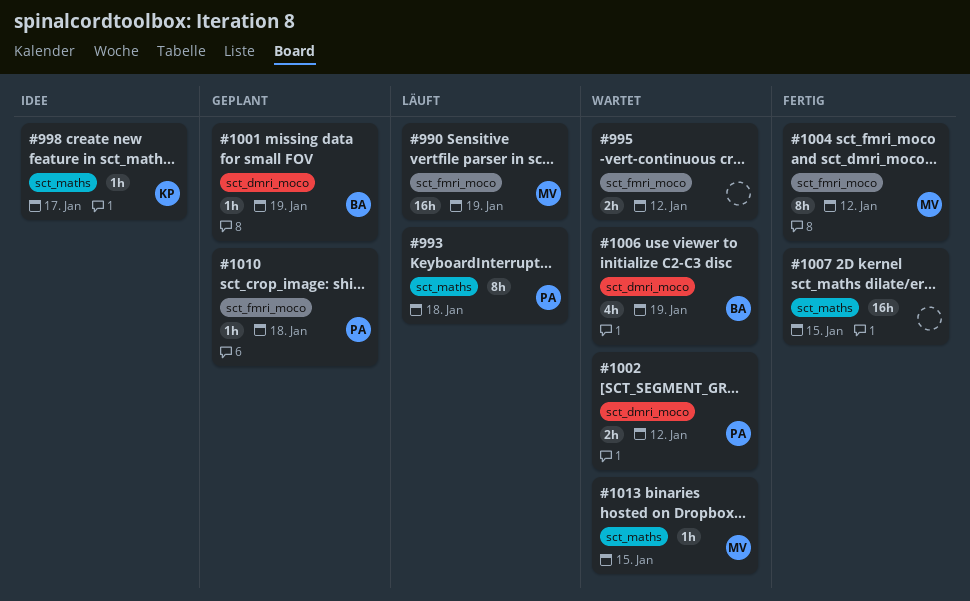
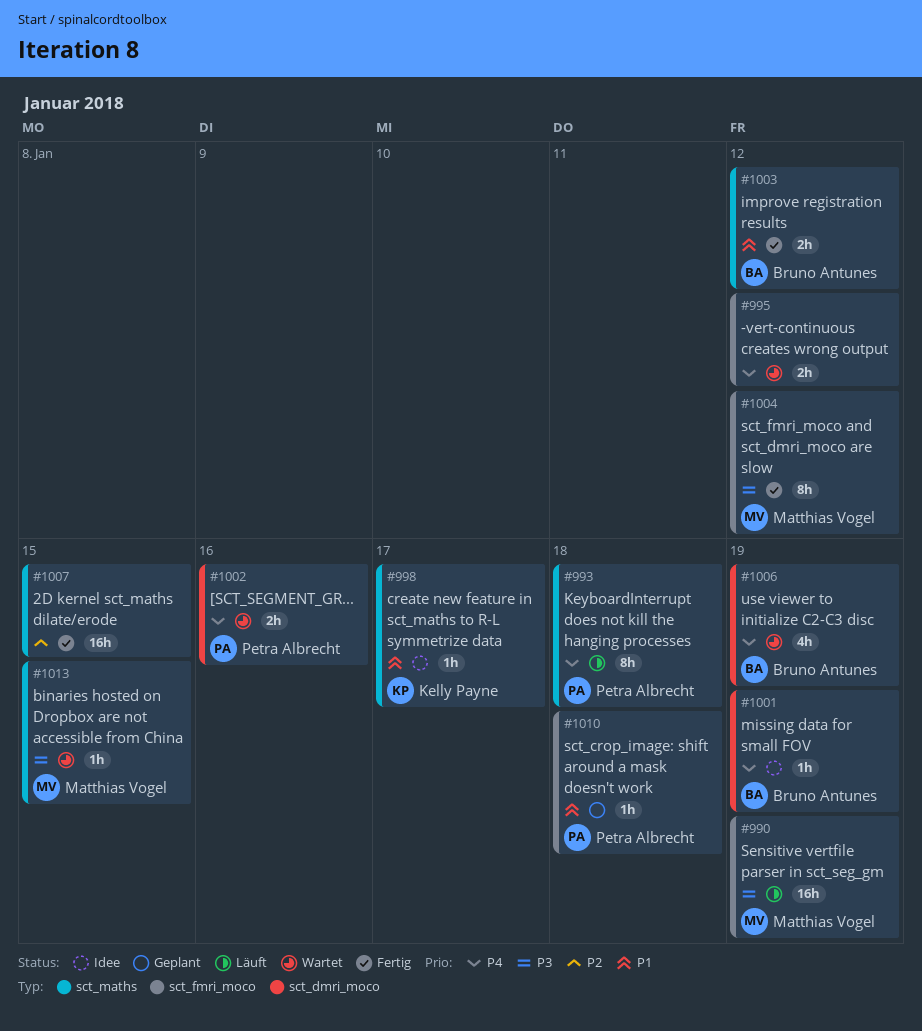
#1001, status: Geplant -> Idee
#1002, due: Jan 12 -> Jan 16
#1003: none -> present

